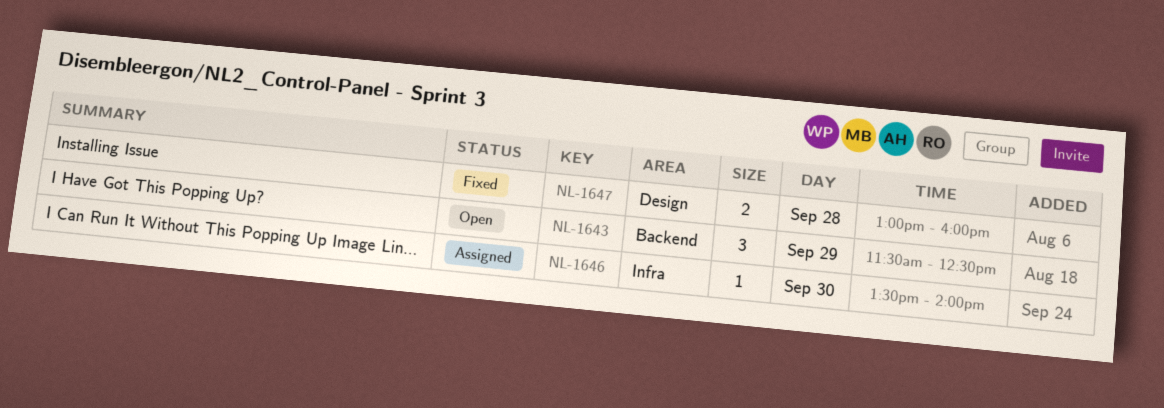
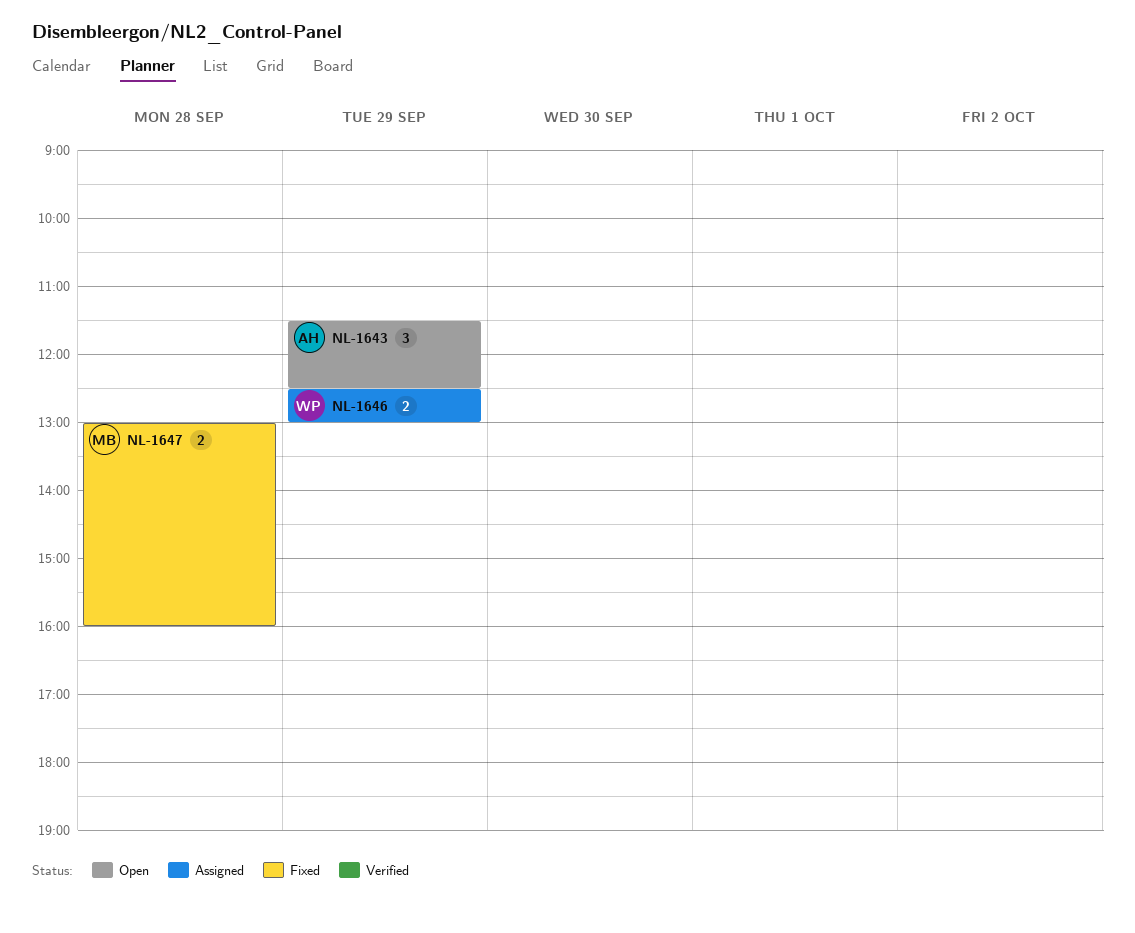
NL-1646, estimate: 1 -> 2
NL-1646, day: Sep 30 -> Sep 29
NL-1646, begins: 13:30 -> 12:30
NL-1646, ends: 14:00 -> 13:00

